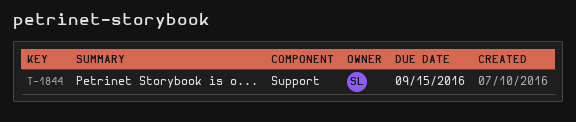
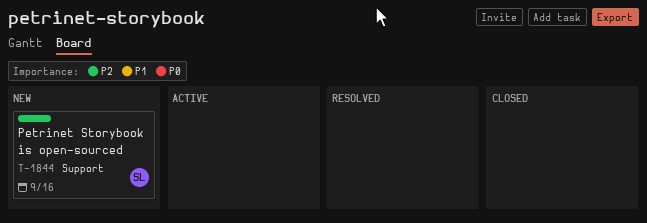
T-1844, due: Sep 15 -> Sep 16

